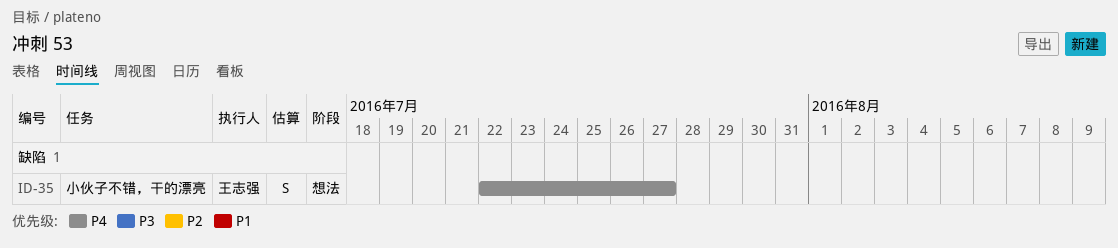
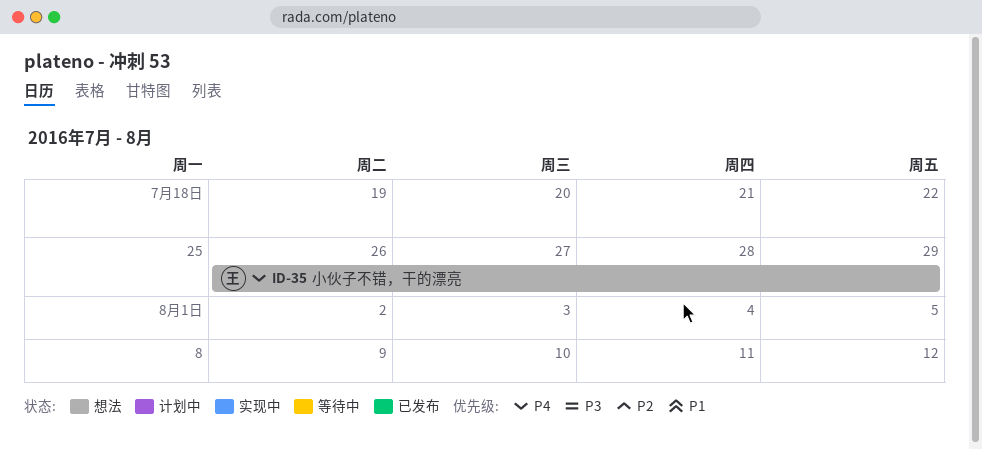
ID-35, start: Jul 22 -> Jul 26
ID-35, due: Jul 27 -> Jul 29

